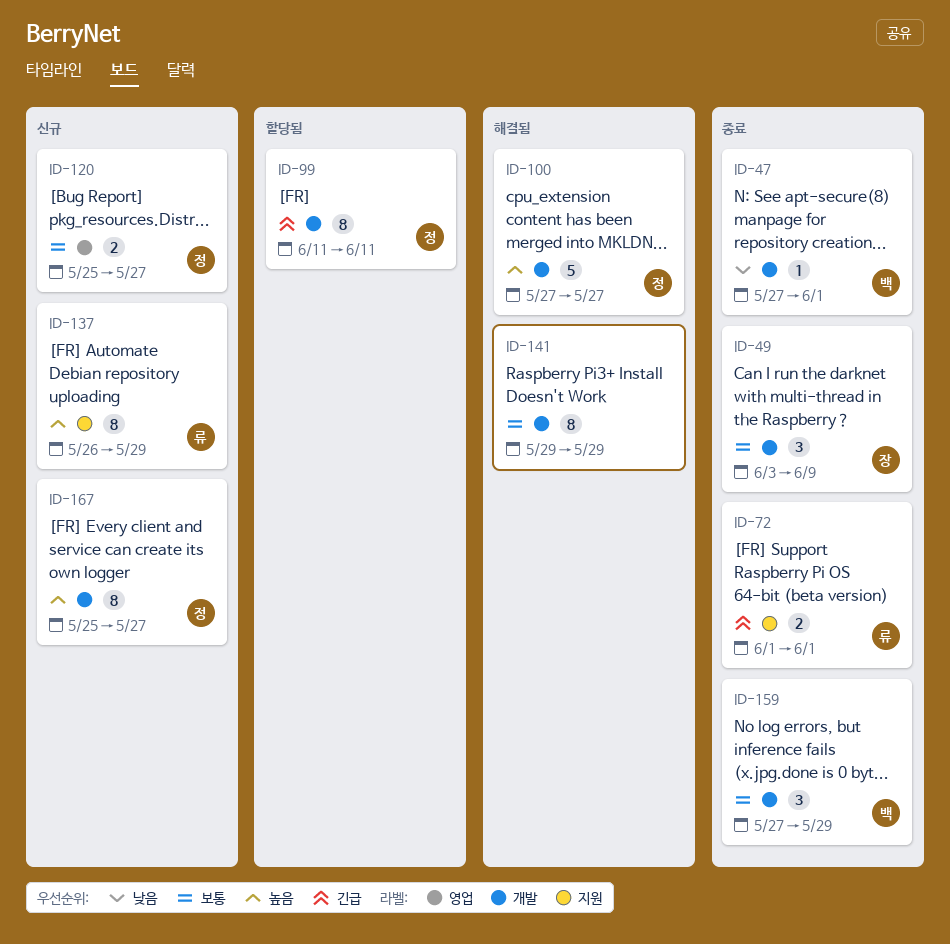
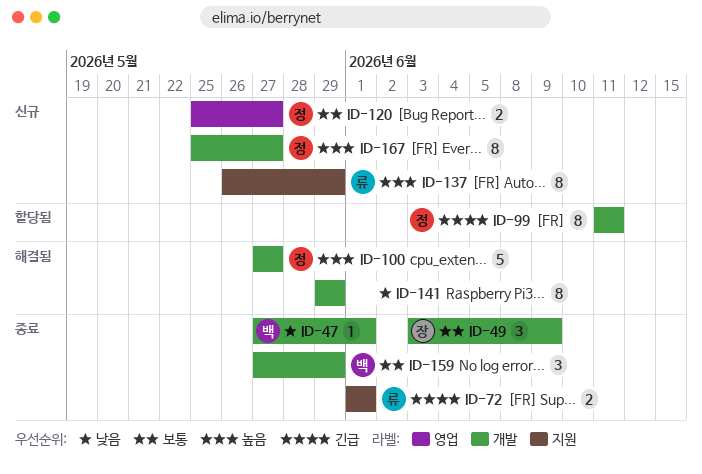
ID-141, priority: 보통 -> 낮음

